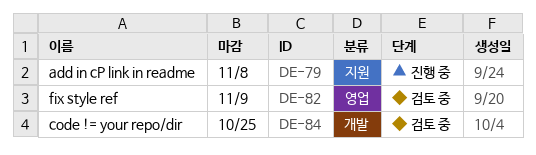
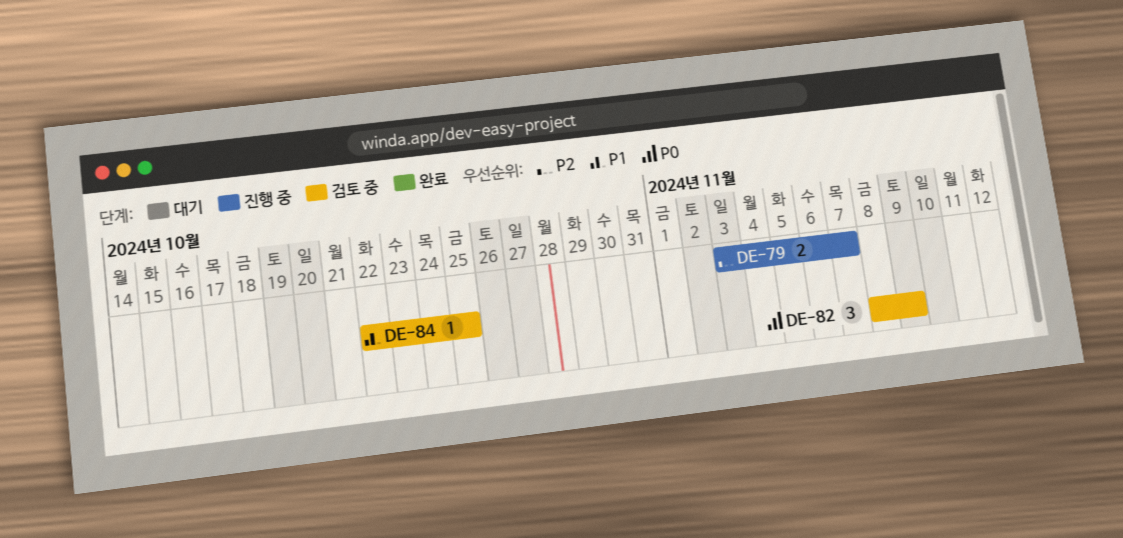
DE-79, due: Nov 8 -> Nov 7

